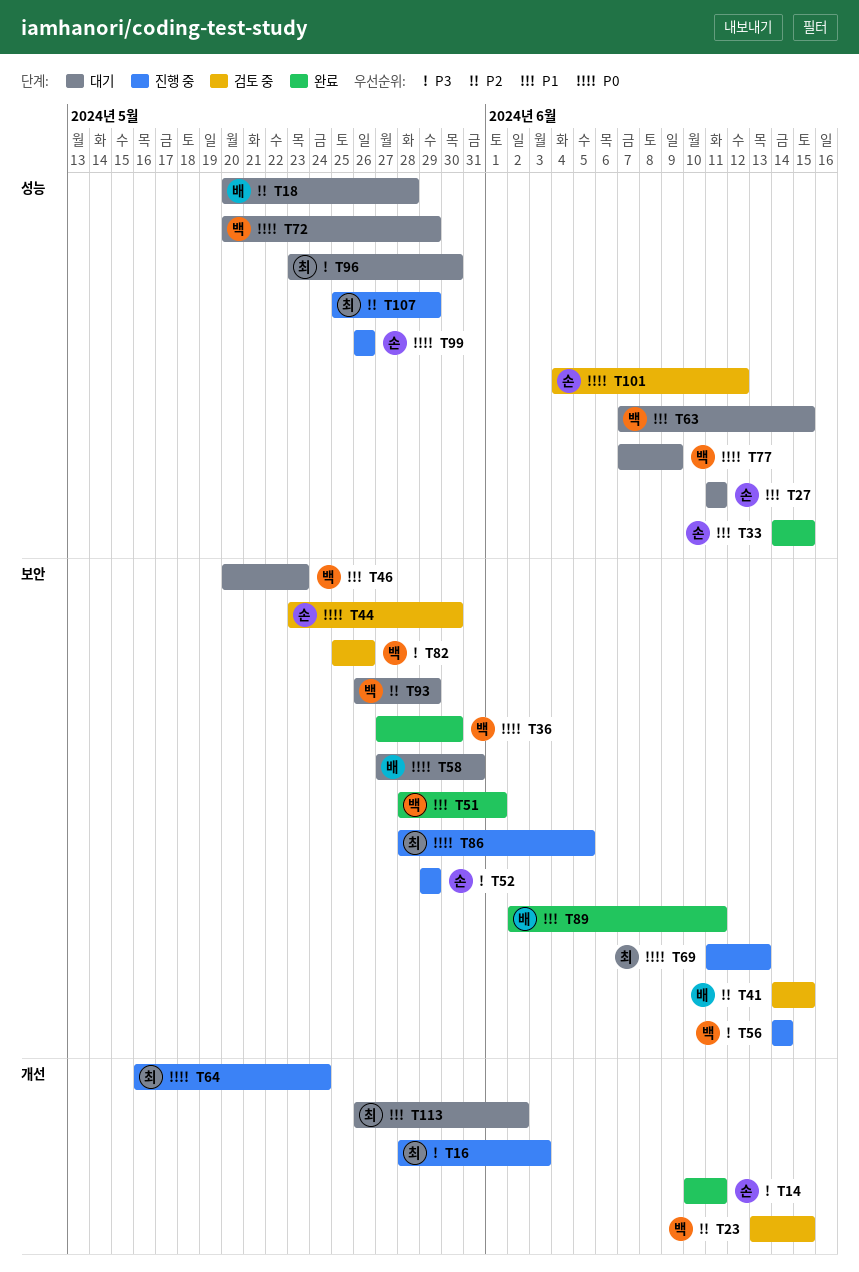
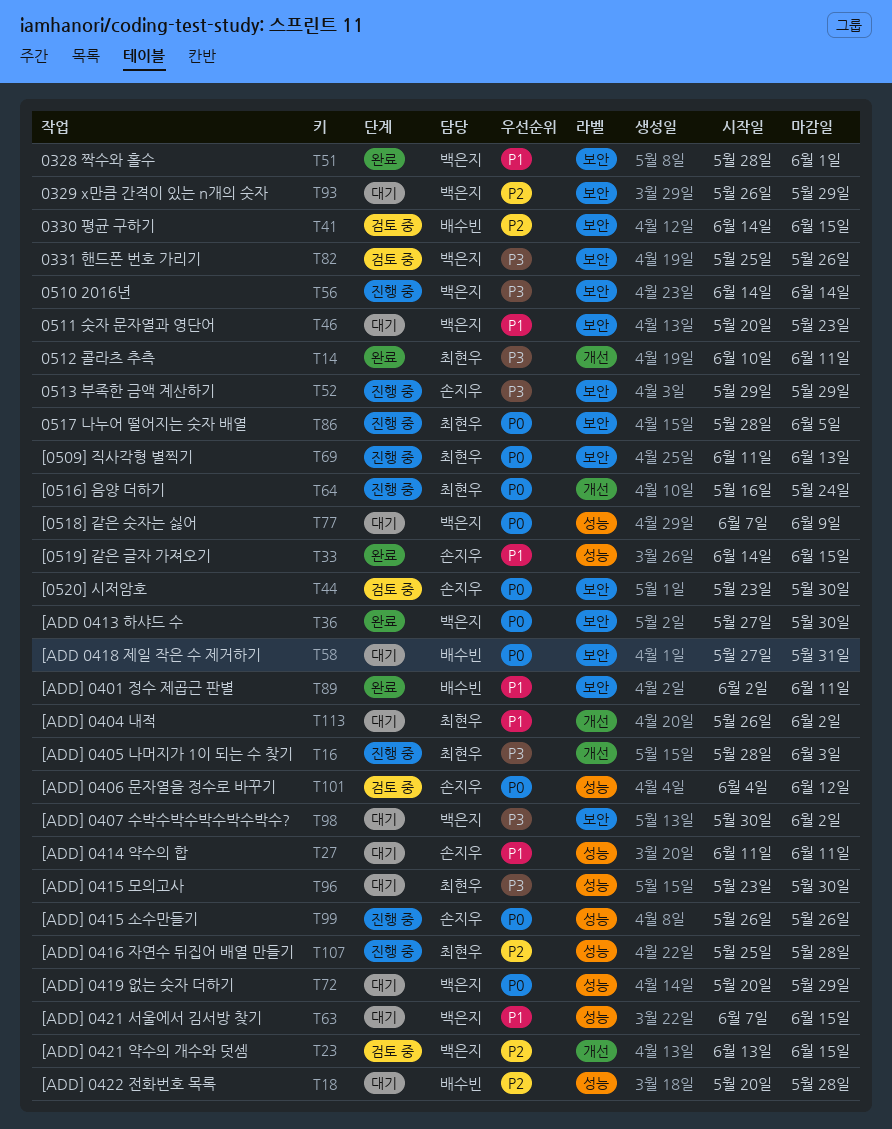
T14, owner: 손지우 -> 최현우
T98: none -> present
T107, due: May 29 -> May 28

